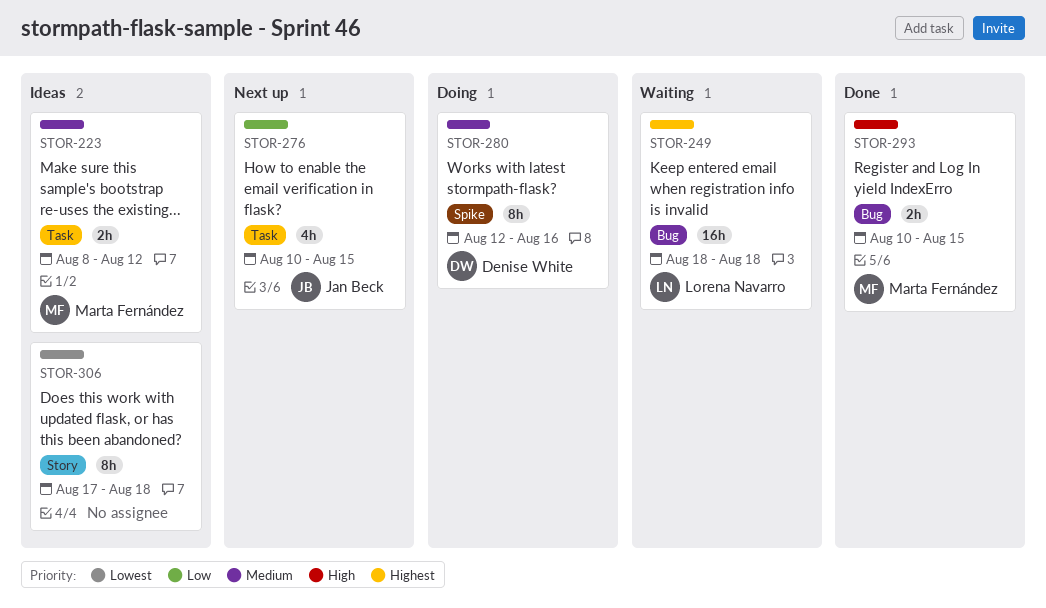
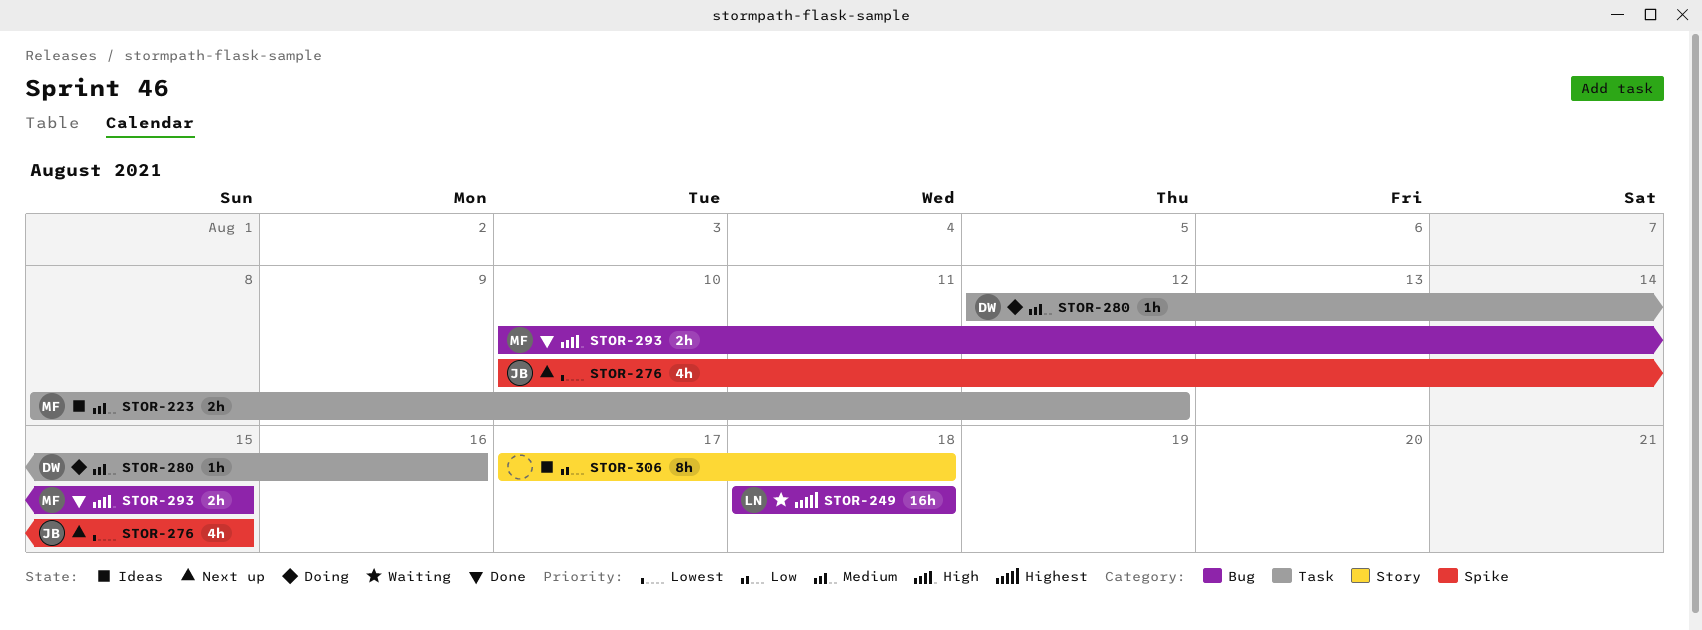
STOR-276, priority: Low -> Lowest
STOR-276, label: Task -> Spike
STOR-280, label: Spike -> Task
STOR-280, estimate: 8h -> 1h
STOR-306, priority: Lowest -> Low

